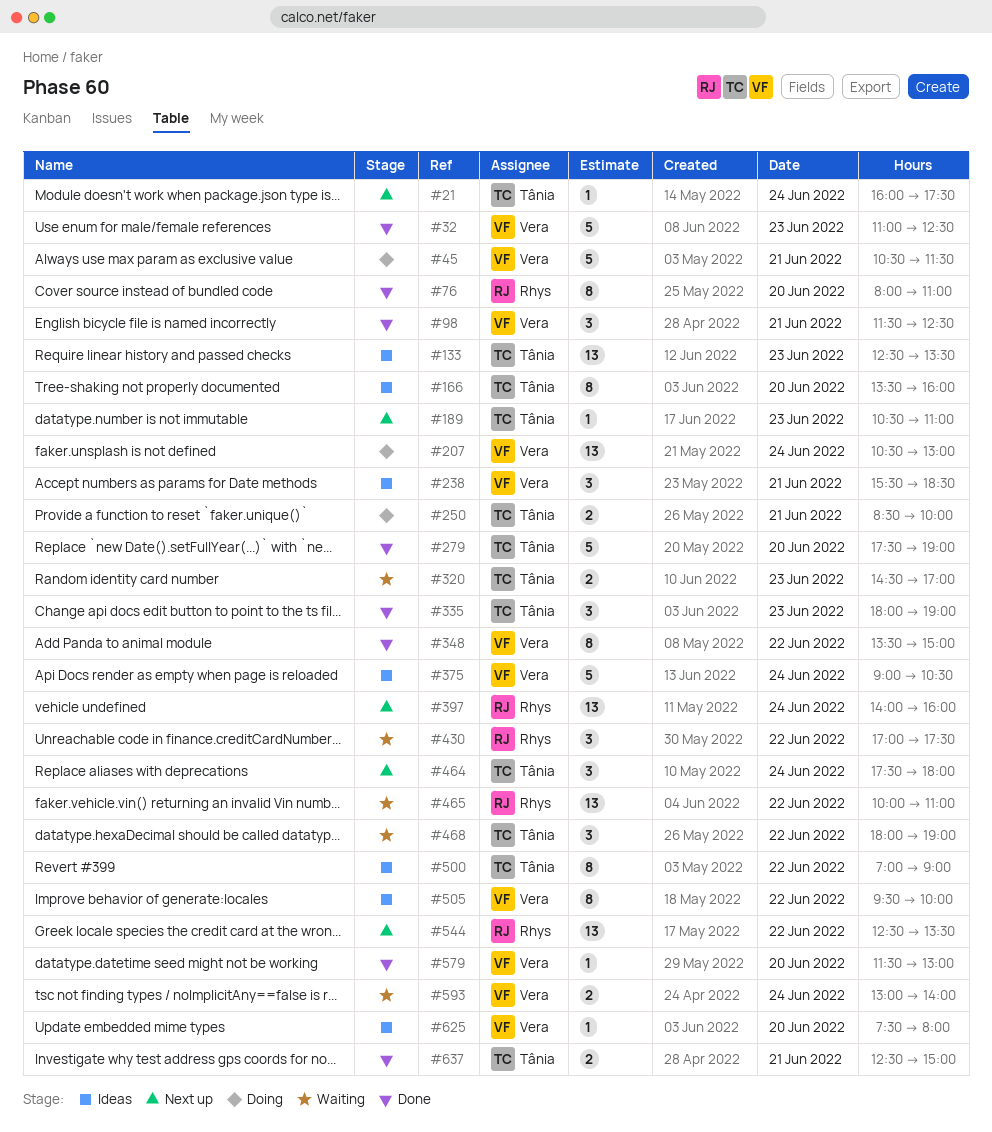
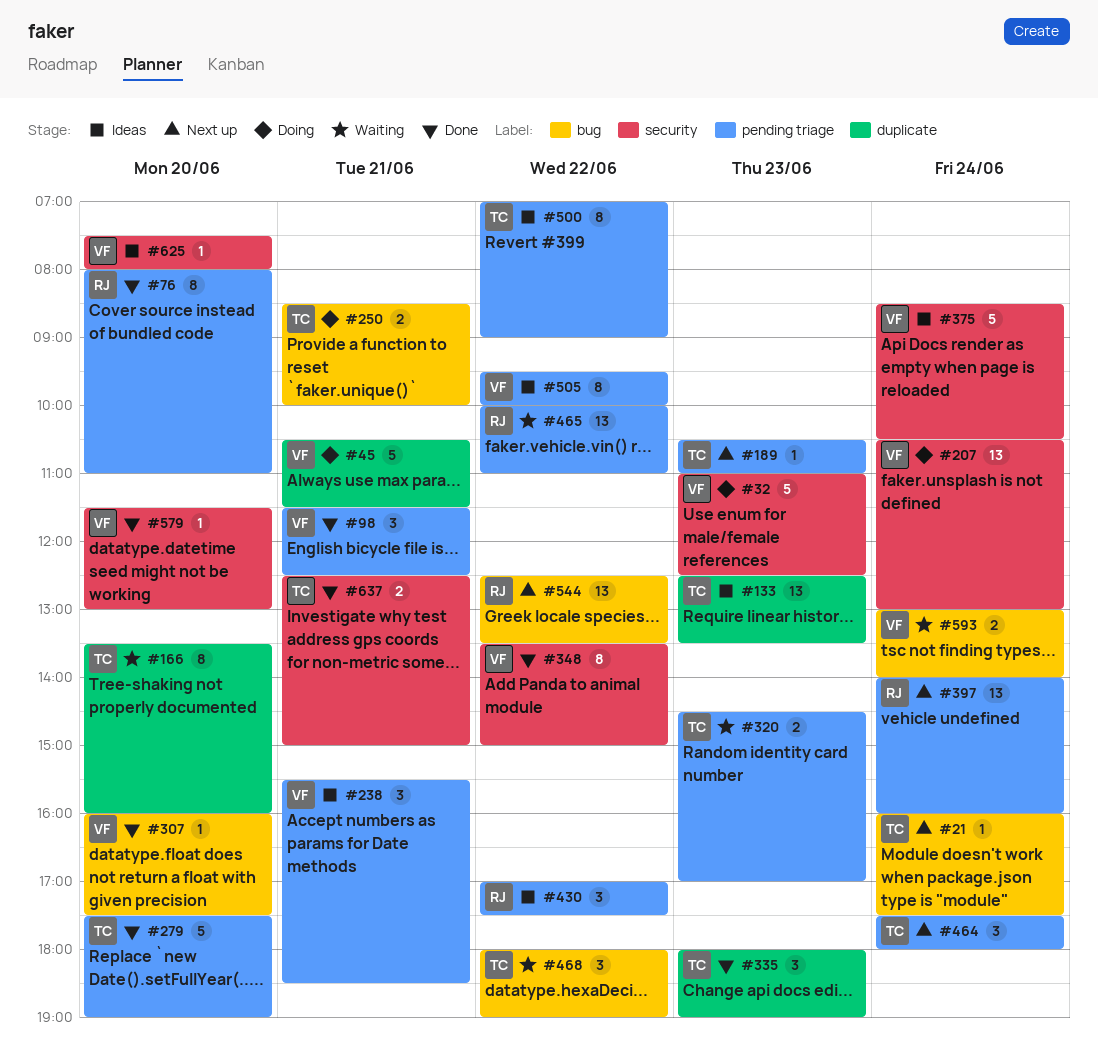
#32, status: Done -> Doing
#166, status: Ideas -> Waiting
#307: none -> present
#375, begins: 09:00 -> 08:30
#430, status: Waiting -> Ideas

